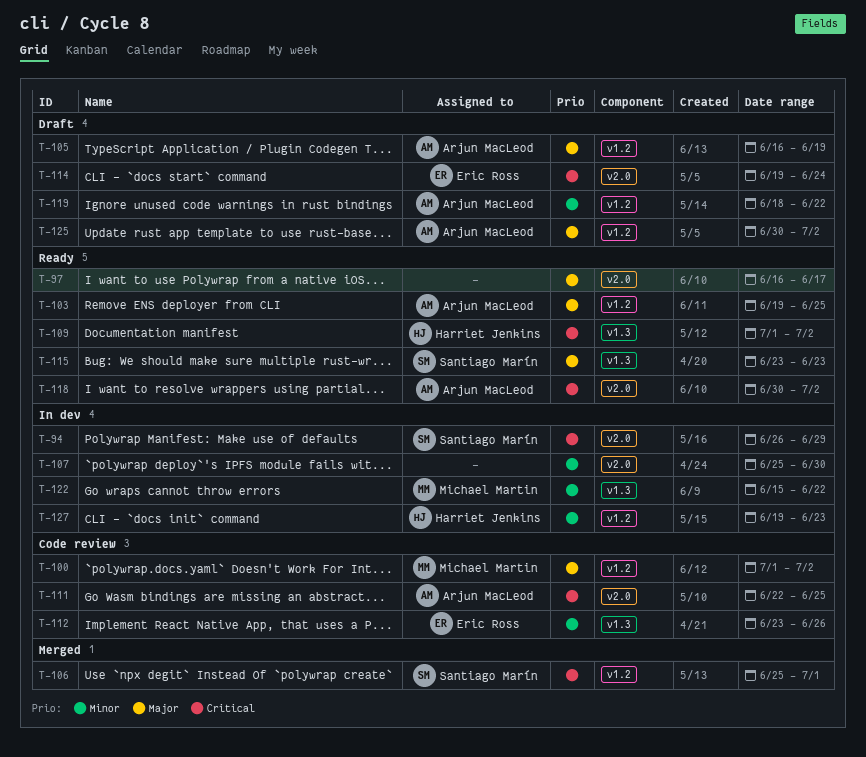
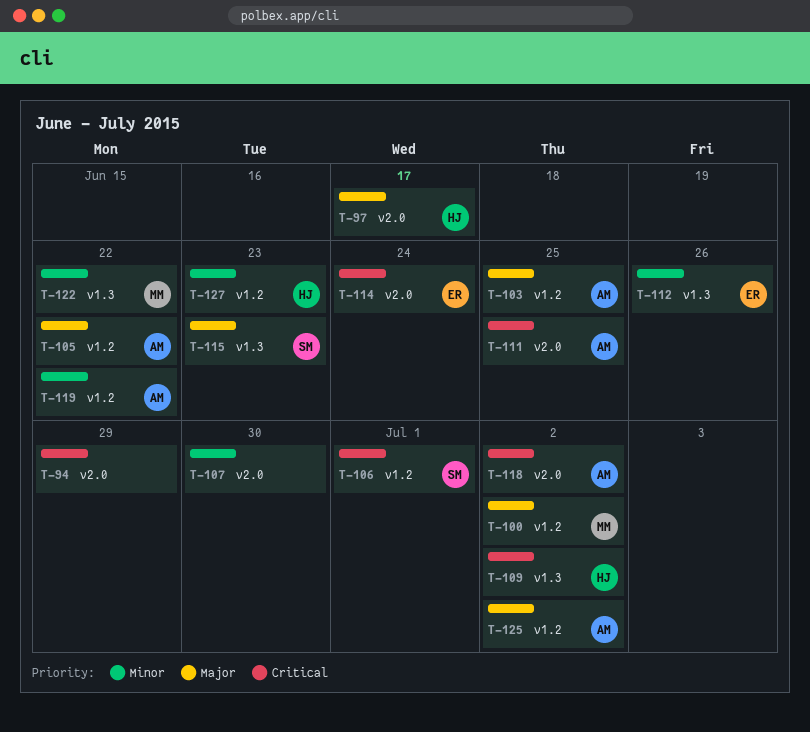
T-94, owner: Santiago Marín -> none
T-97, owner: none -> Harriet Jenkins
T-105, due: Jun 19 -> Jun 22

